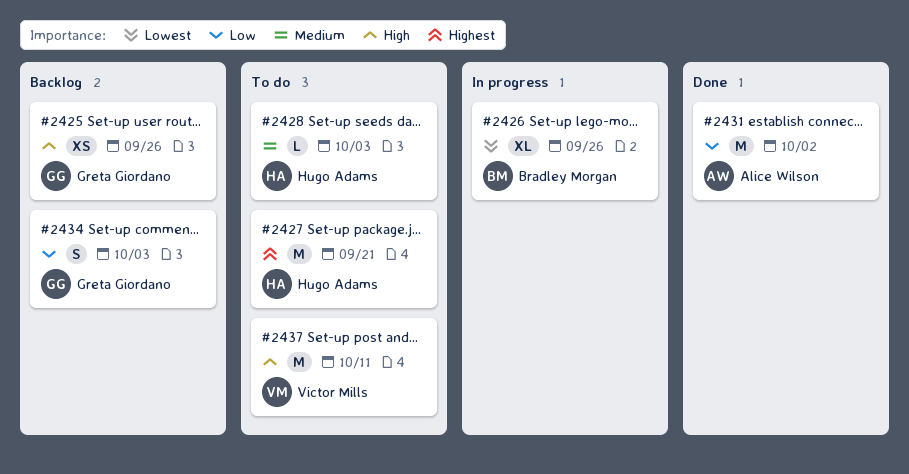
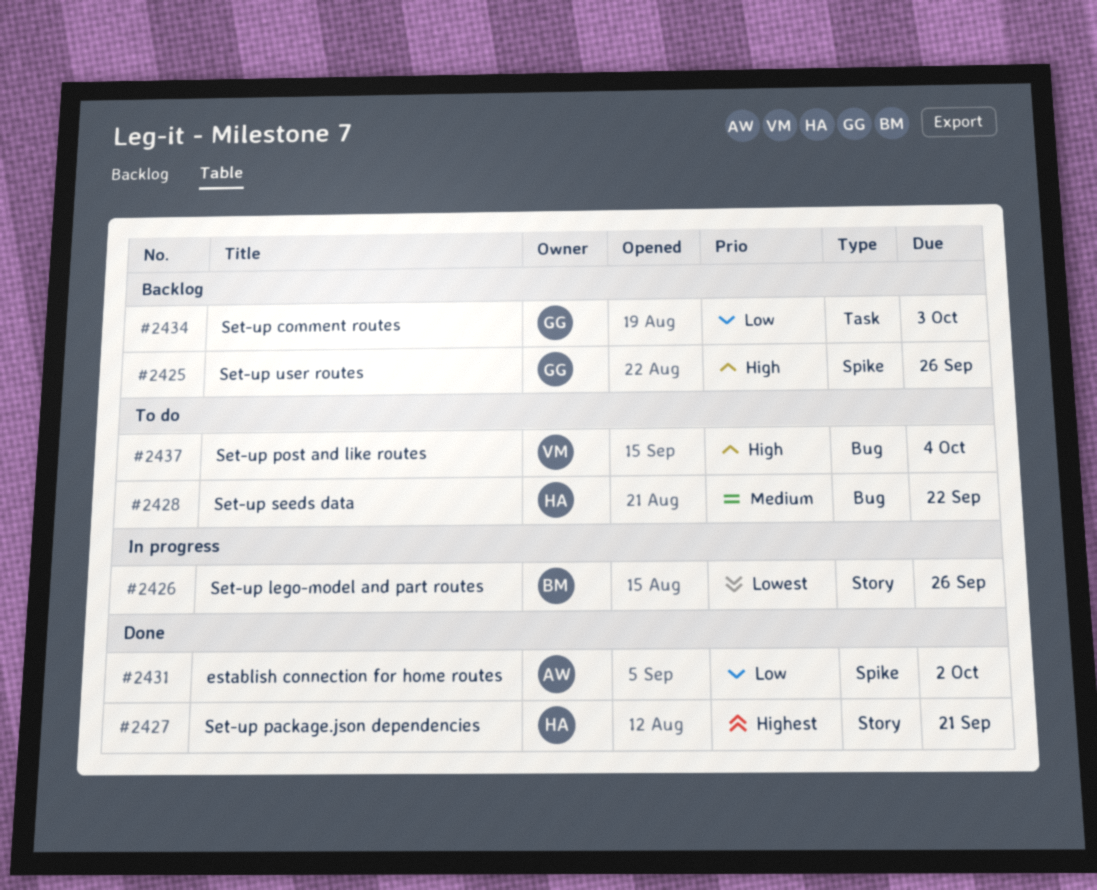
#2427, status: To do -> Done
#2428, due: Oct 3 -> Sep 22
#2437, due: Oct 11 -> Oct 4

